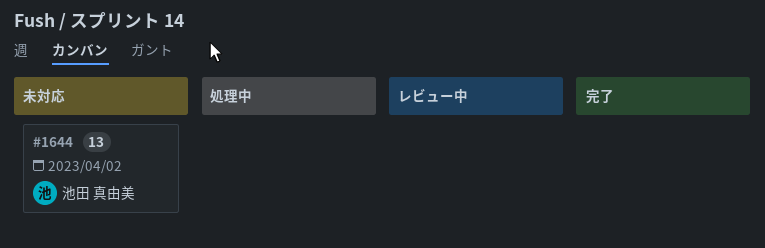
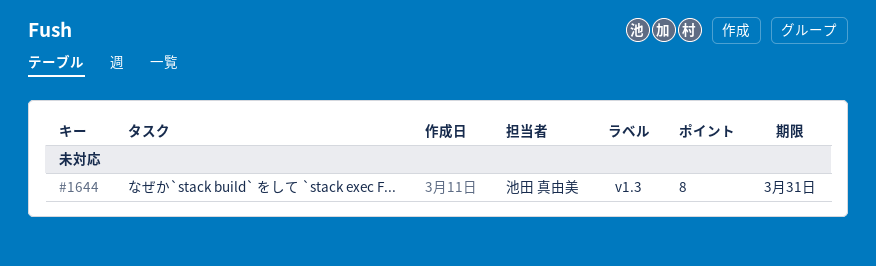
#1644, estimate: 13 -> 8
#1644, due: Apr 2 -> Mar 31

